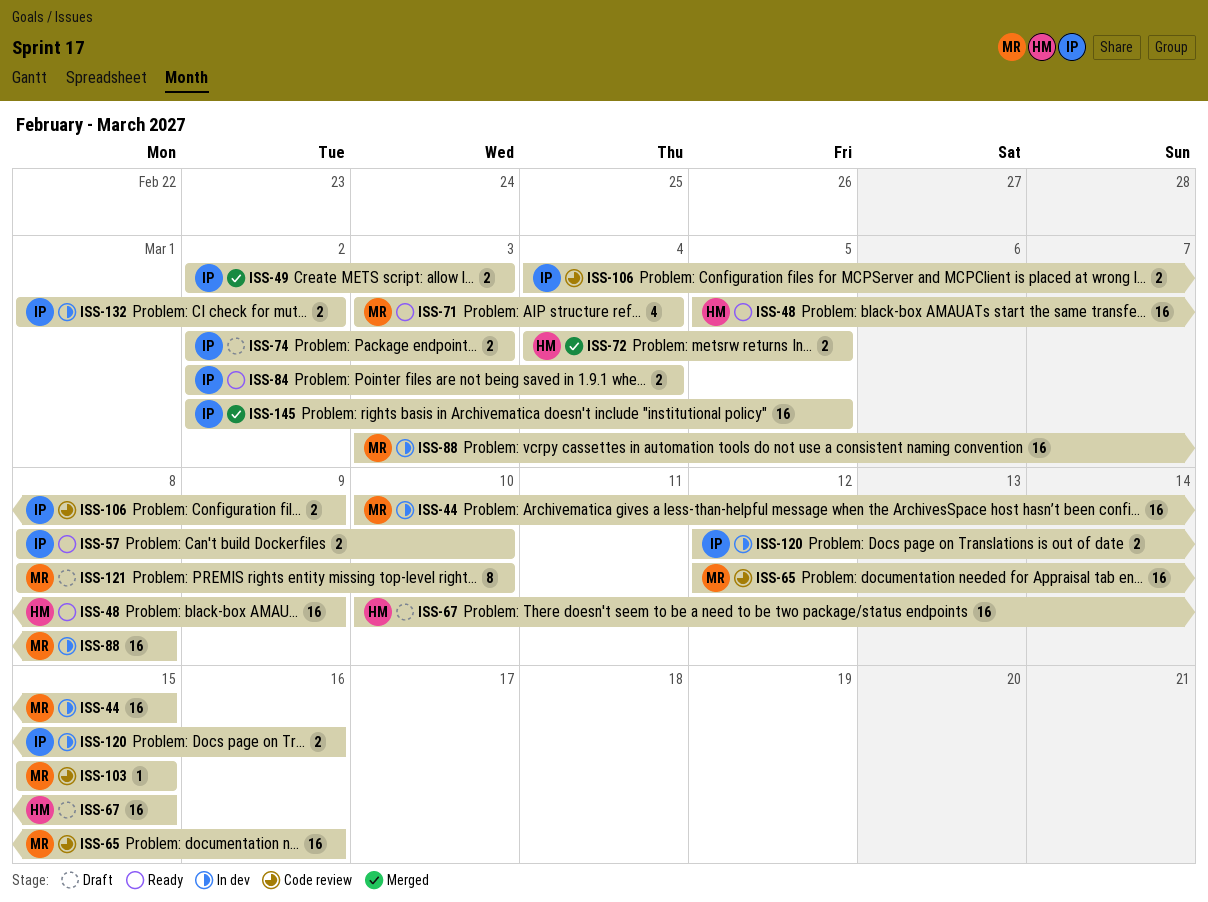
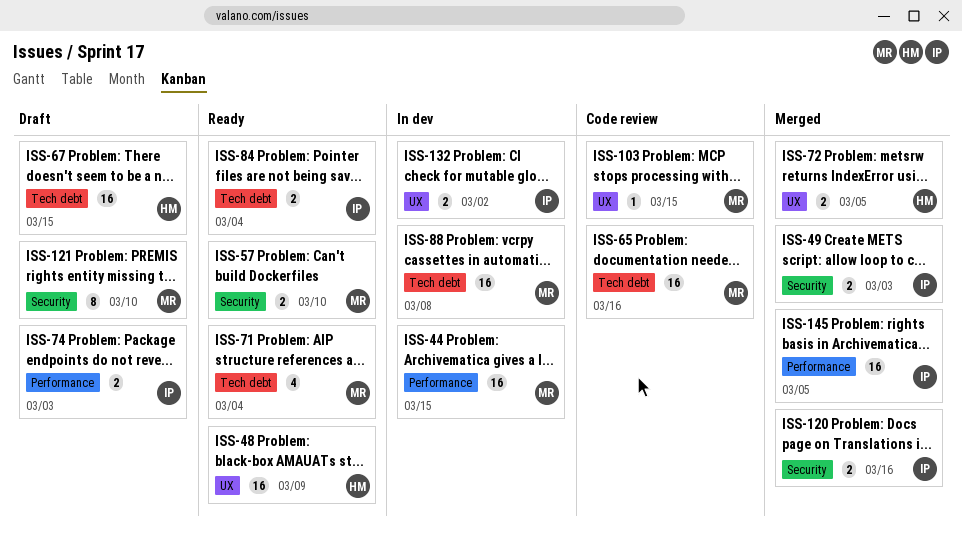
ISS-57, owner: IP -> MR
ISS-106: present -> none
ISS-120, status: In dev -> Merged

